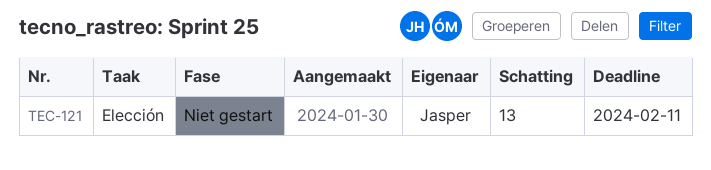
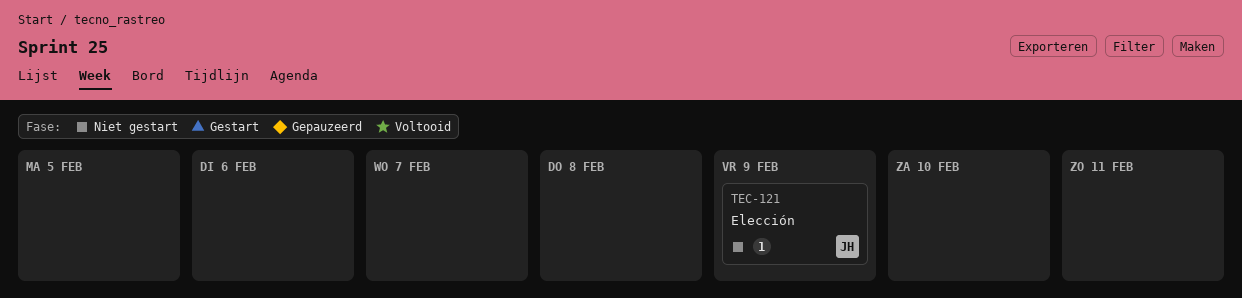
TEC-121, estimate: 13 -> 1
TEC-121, due: Feb 11 -> Feb 9

